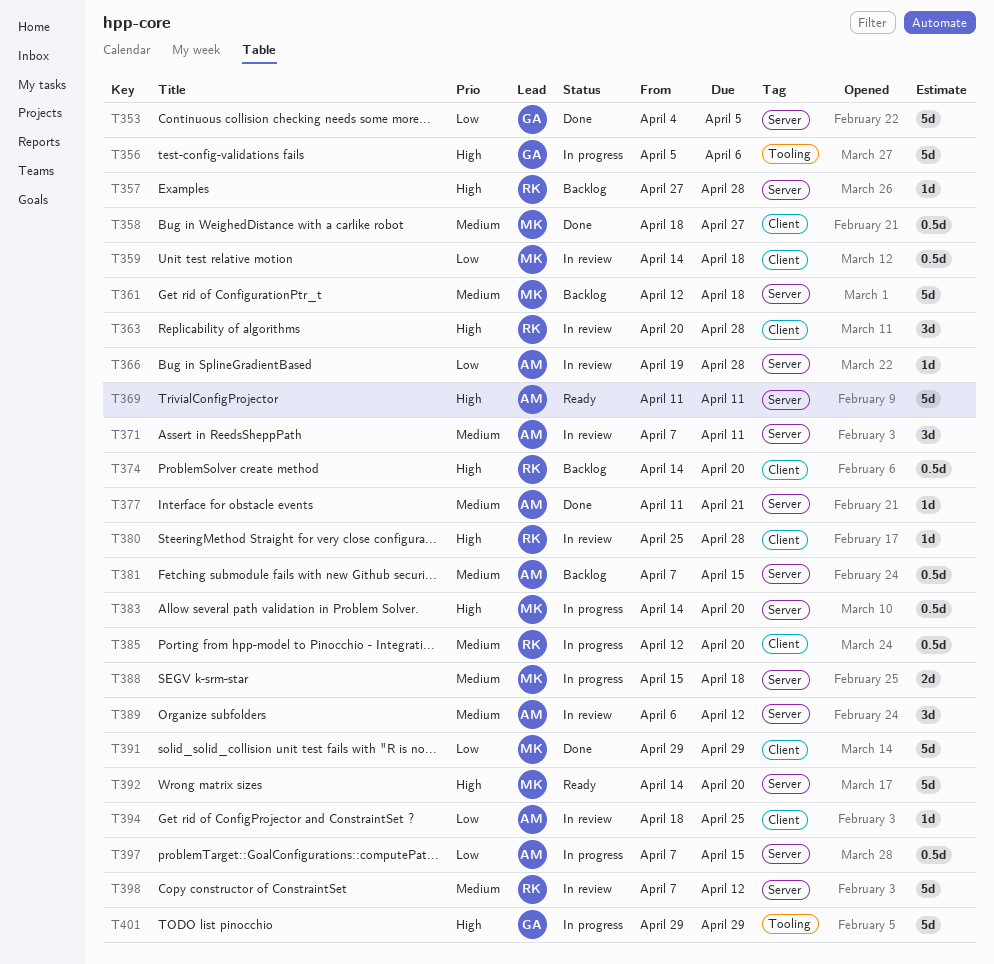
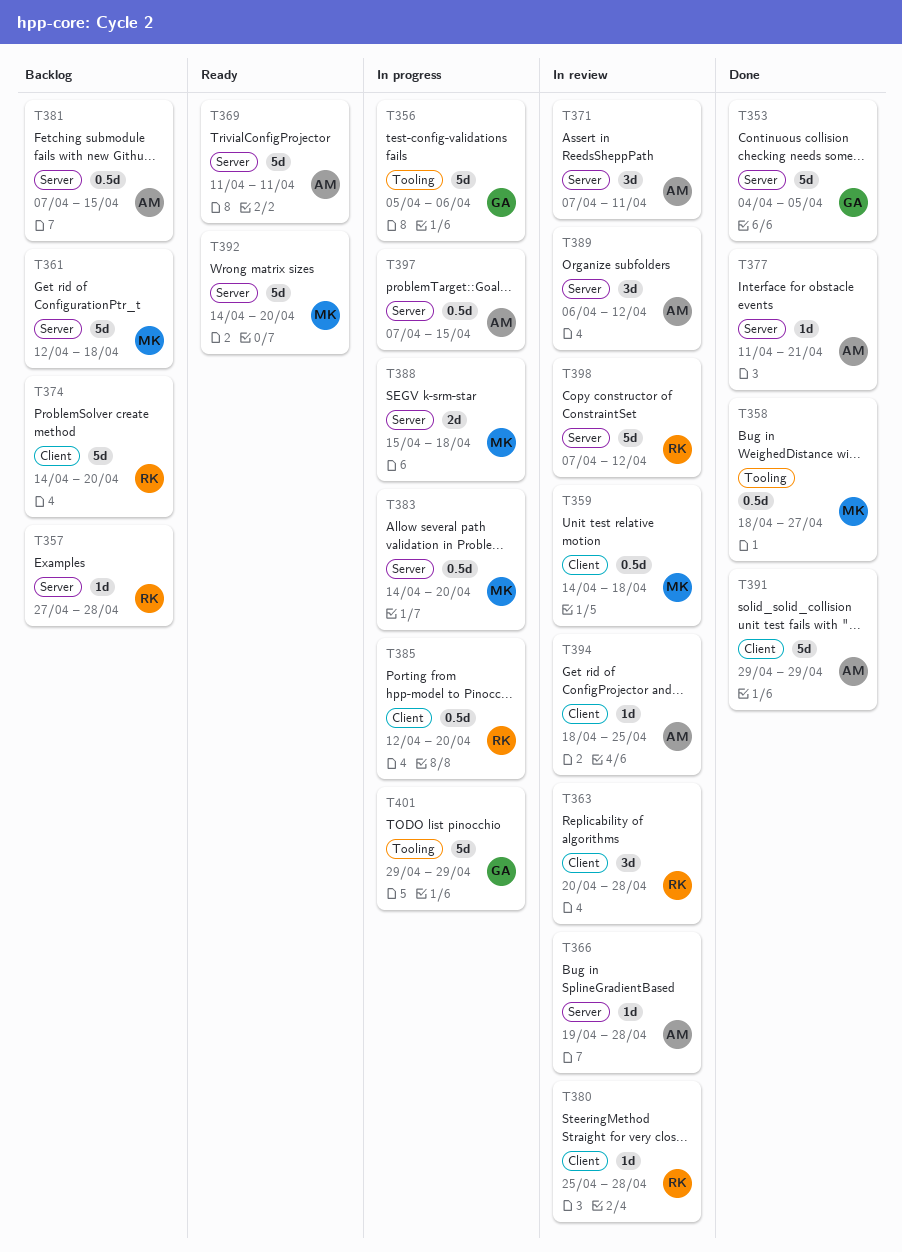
T358, label: Client -> Tooling
T374, estimate: 0.5d -> 5d
T391, owner: MK -> AM

